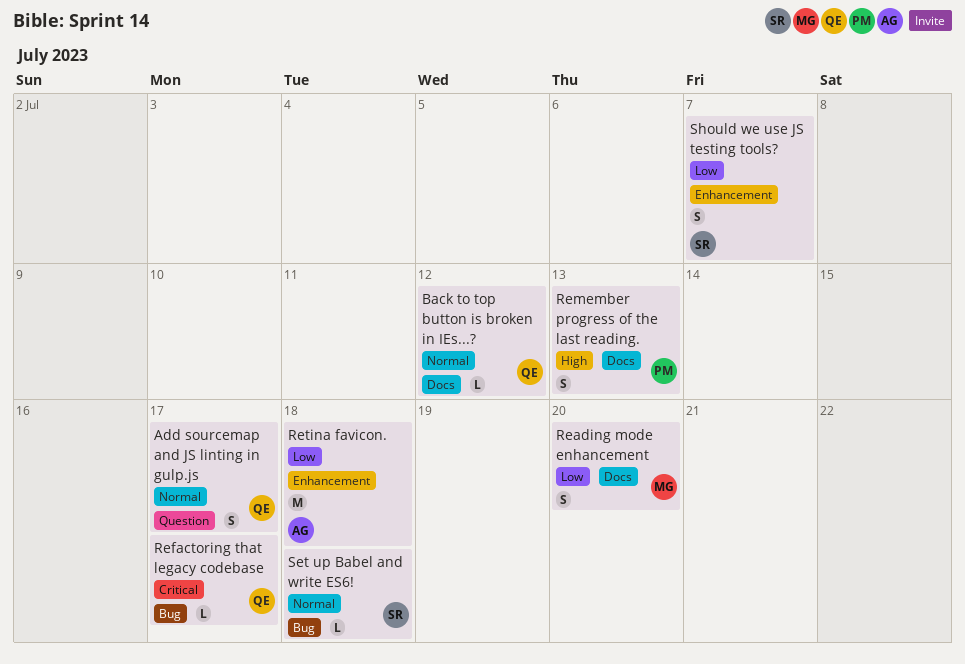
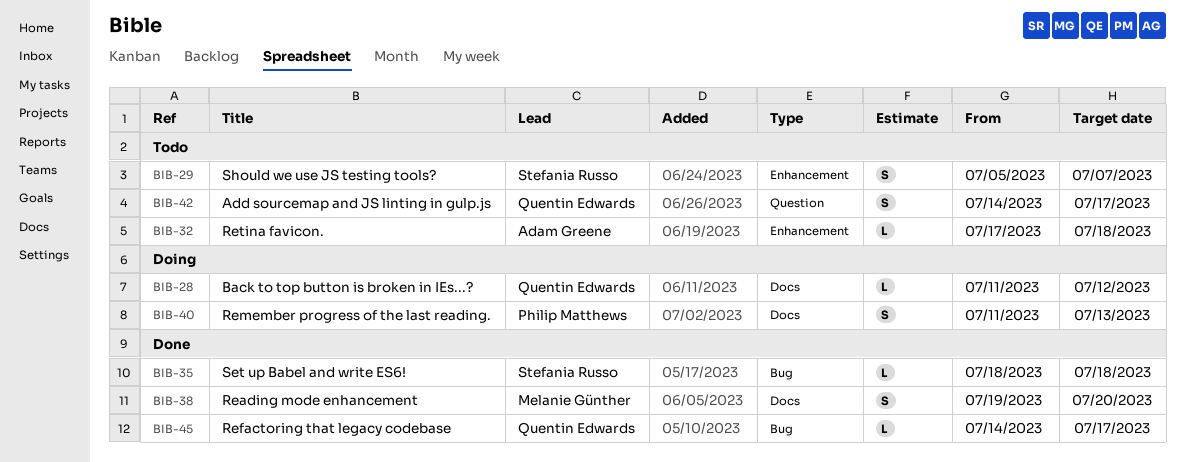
Retina favicon., estimate: M -> L

